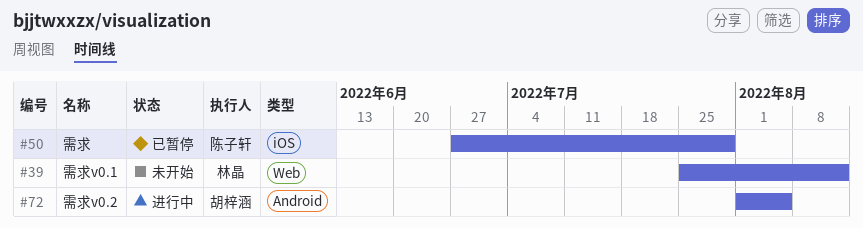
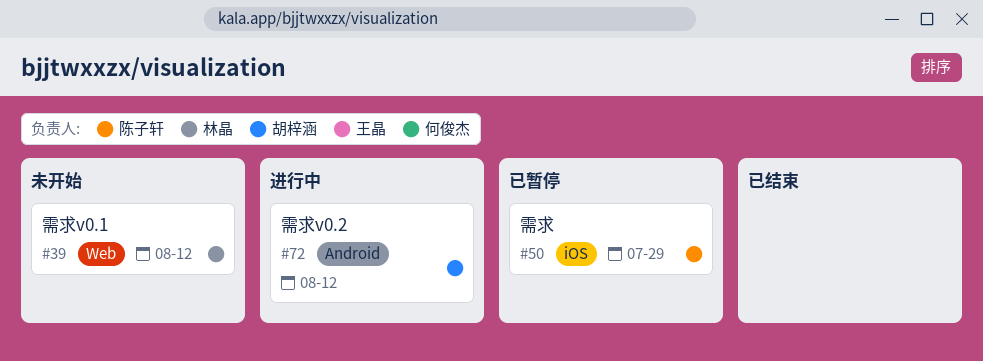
#72, due: Aug 5 -> Aug 12

